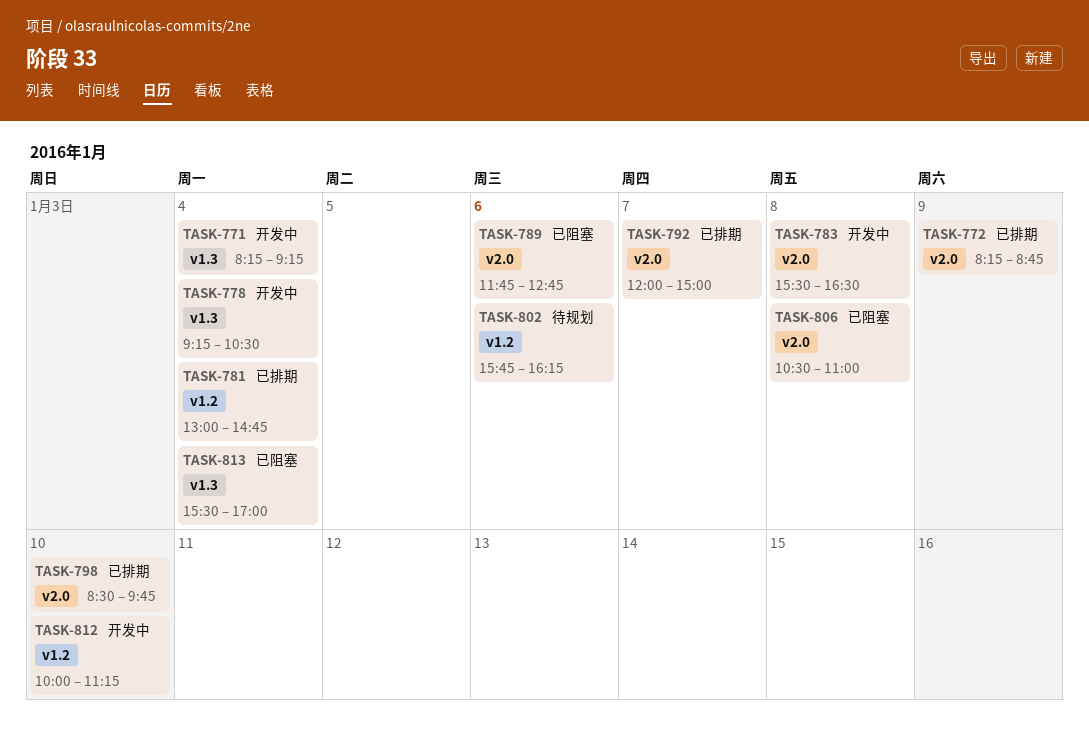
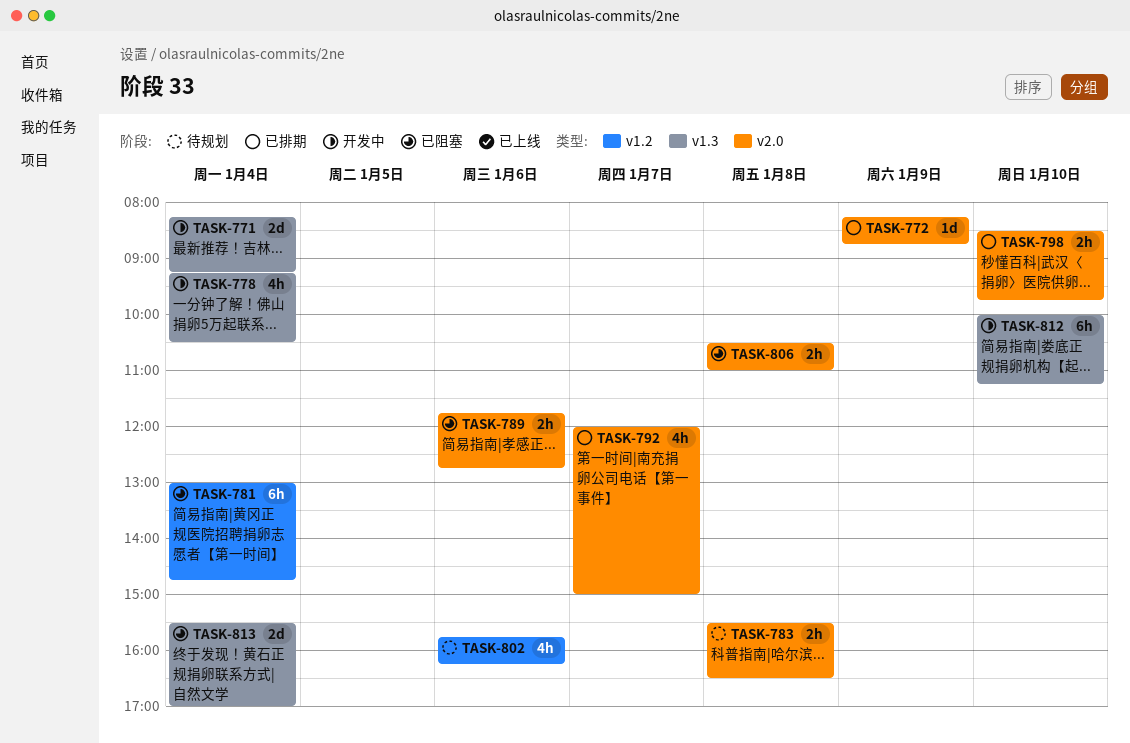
TASK-781, status: 已排期 -> 已阻塞
TASK-783, status: 开发中 -> 待规划
TASK-812, label: v1.2 -> v1.3

